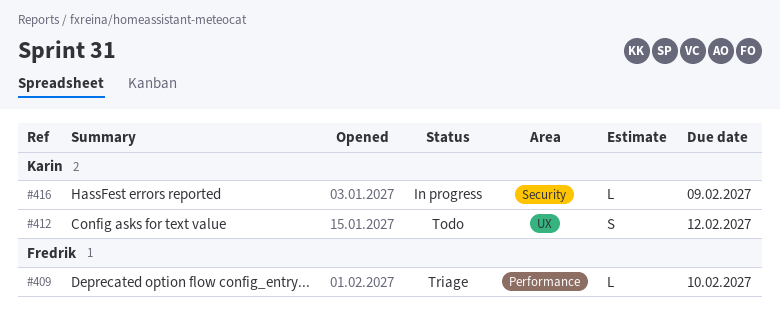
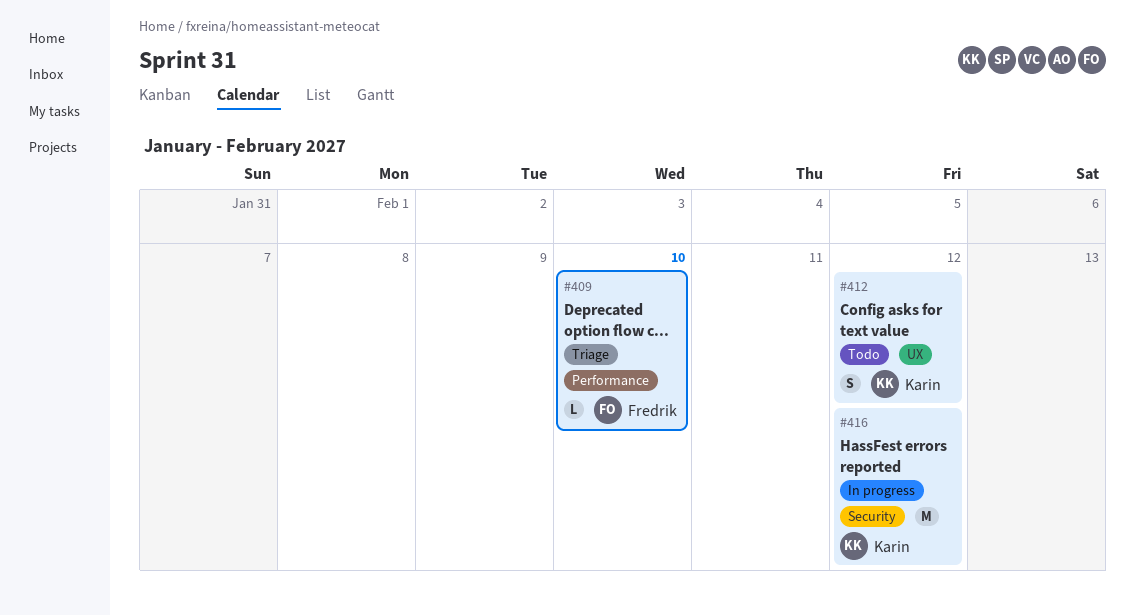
#416, estimate: L -> M
#416, due: Feb 9 -> Feb 12

